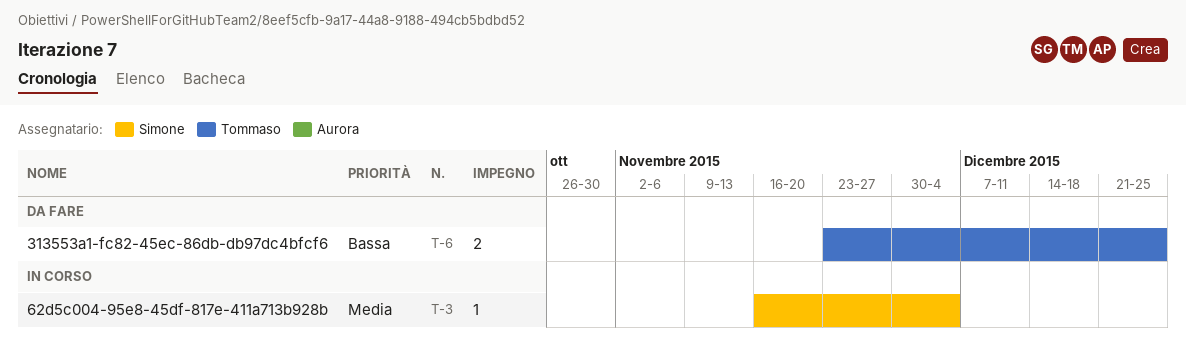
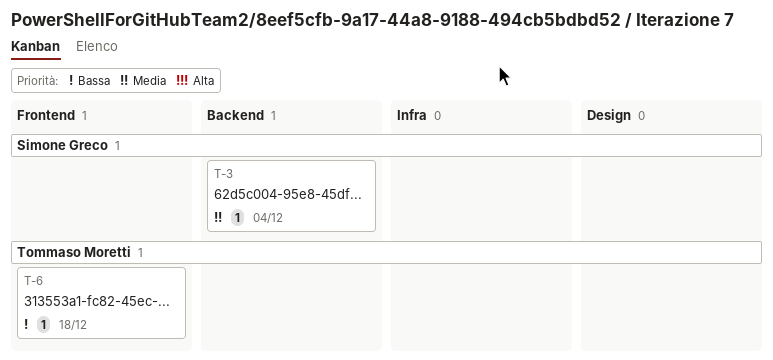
T-6, estimate: 2 -> 1
T-6, due: Dec 25 -> Dec 18

